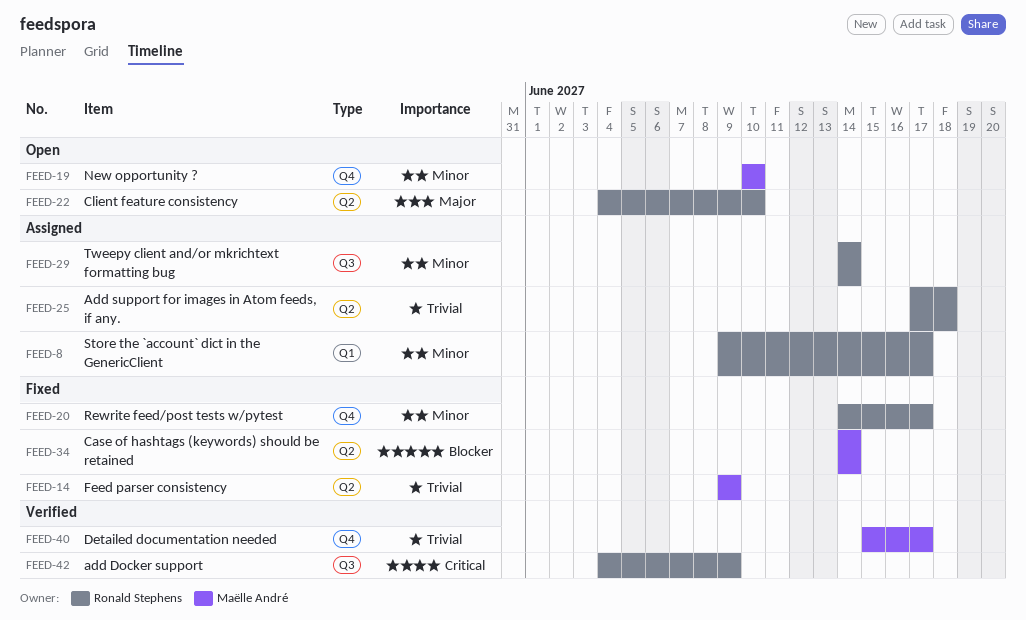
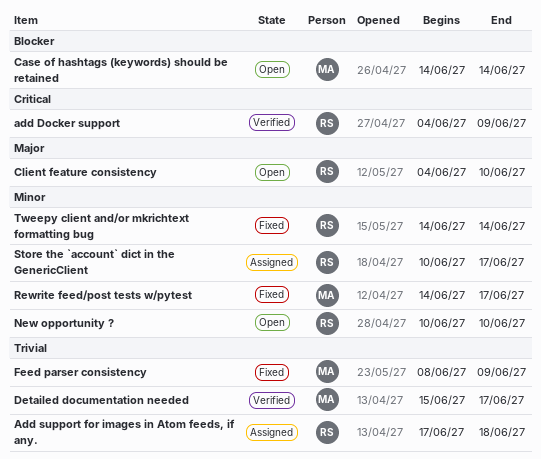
Case of hashtags (keywords) should be retained, status: Fixed -> Open
Feed parser consistency, start: Jun 9 -> Jun 8
New opportunity ?, owner: Maëlle André -> Ronald Stephens
Rewrite feed/post tests w/pytest, owner: Ronald Stephens -> Maëlle André
Store the `account` dict in the GenericClient, start: Jun 9 -> Jun 10
Tweepy client and/or mkrichtext formatting bug, status: Assigned -> Fixed

